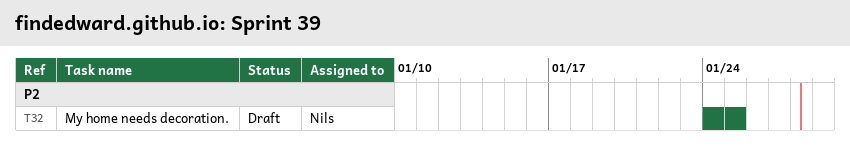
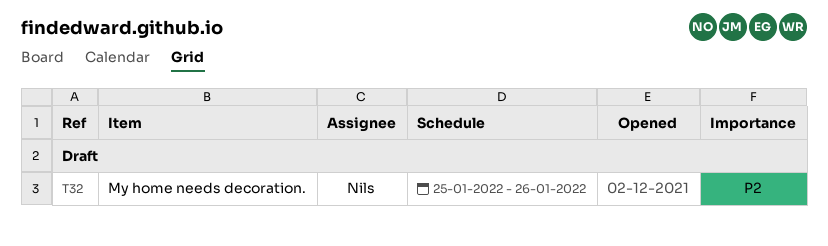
T32, start: Jan 24 -> Jan 25
T32, due: Jan 25 -> Jan 26

